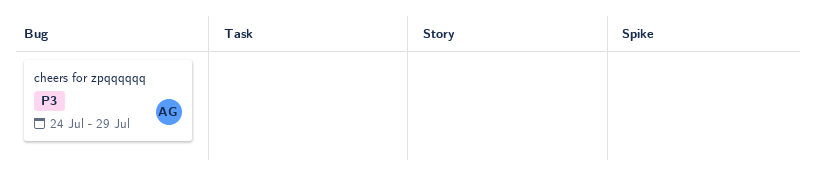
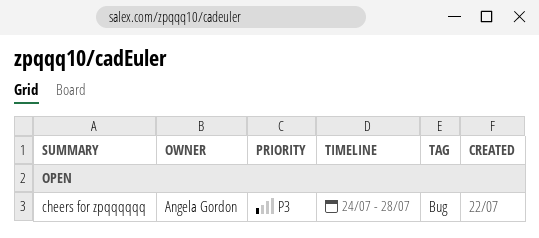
cheers for zpqqqqqq, due: Jul 29 -> Jul 28

